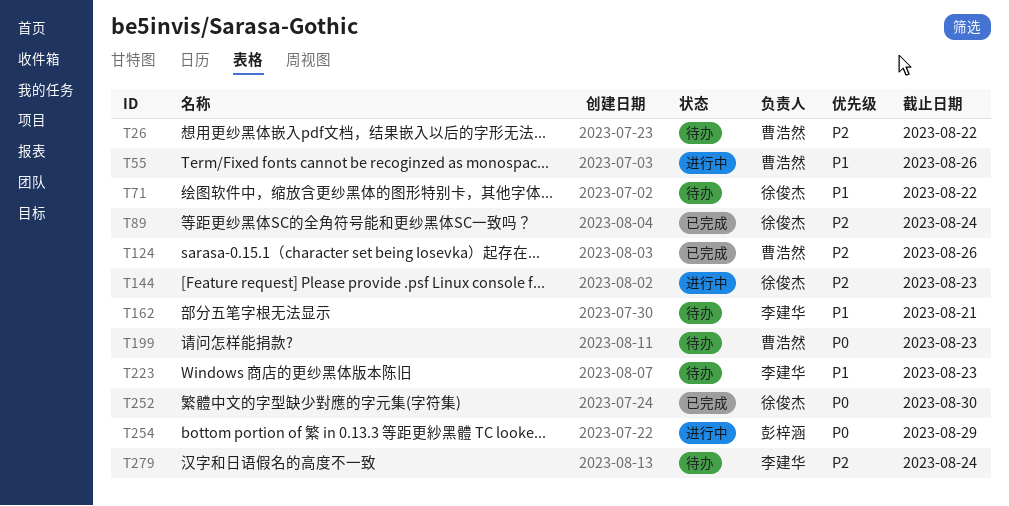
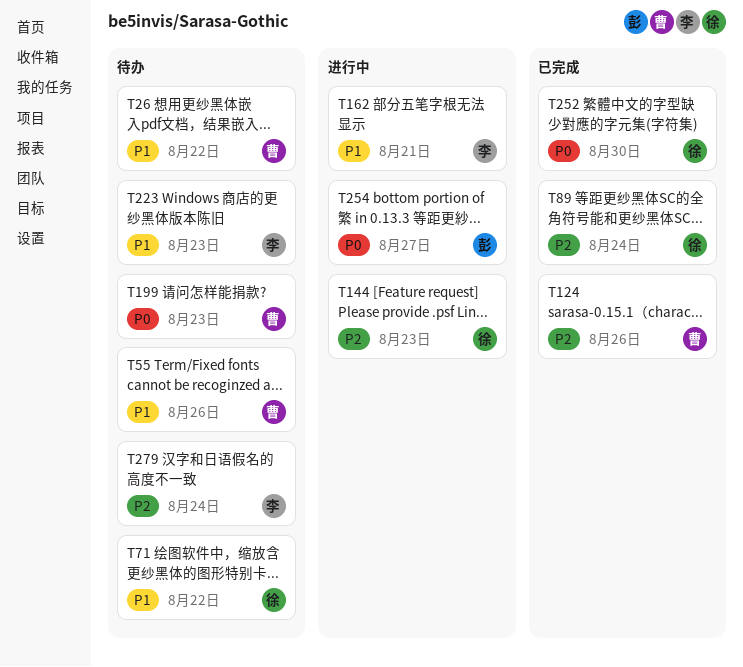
T26, priority: P2 -> P1
T55, status: 进行中 -> 待办
T162, status: 待办 -> 进行中
T254, due: Aug 29 -> Aug 27

